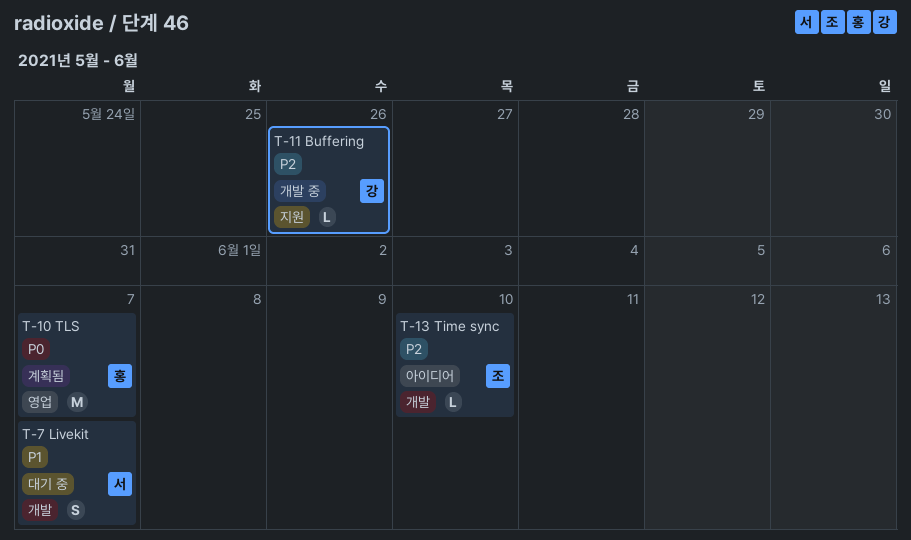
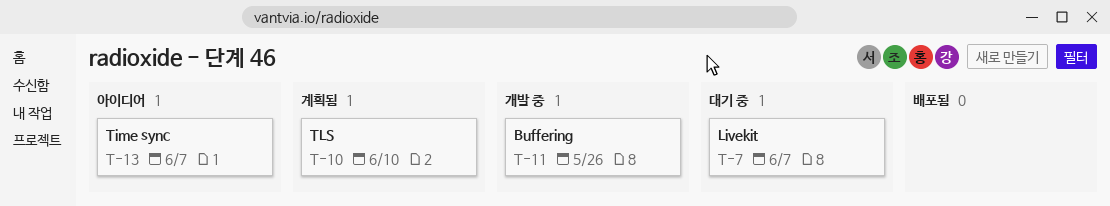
T-10, due: Jun 7 -> Jun 10
T-13, due: Jun 10 -> Jun 7

